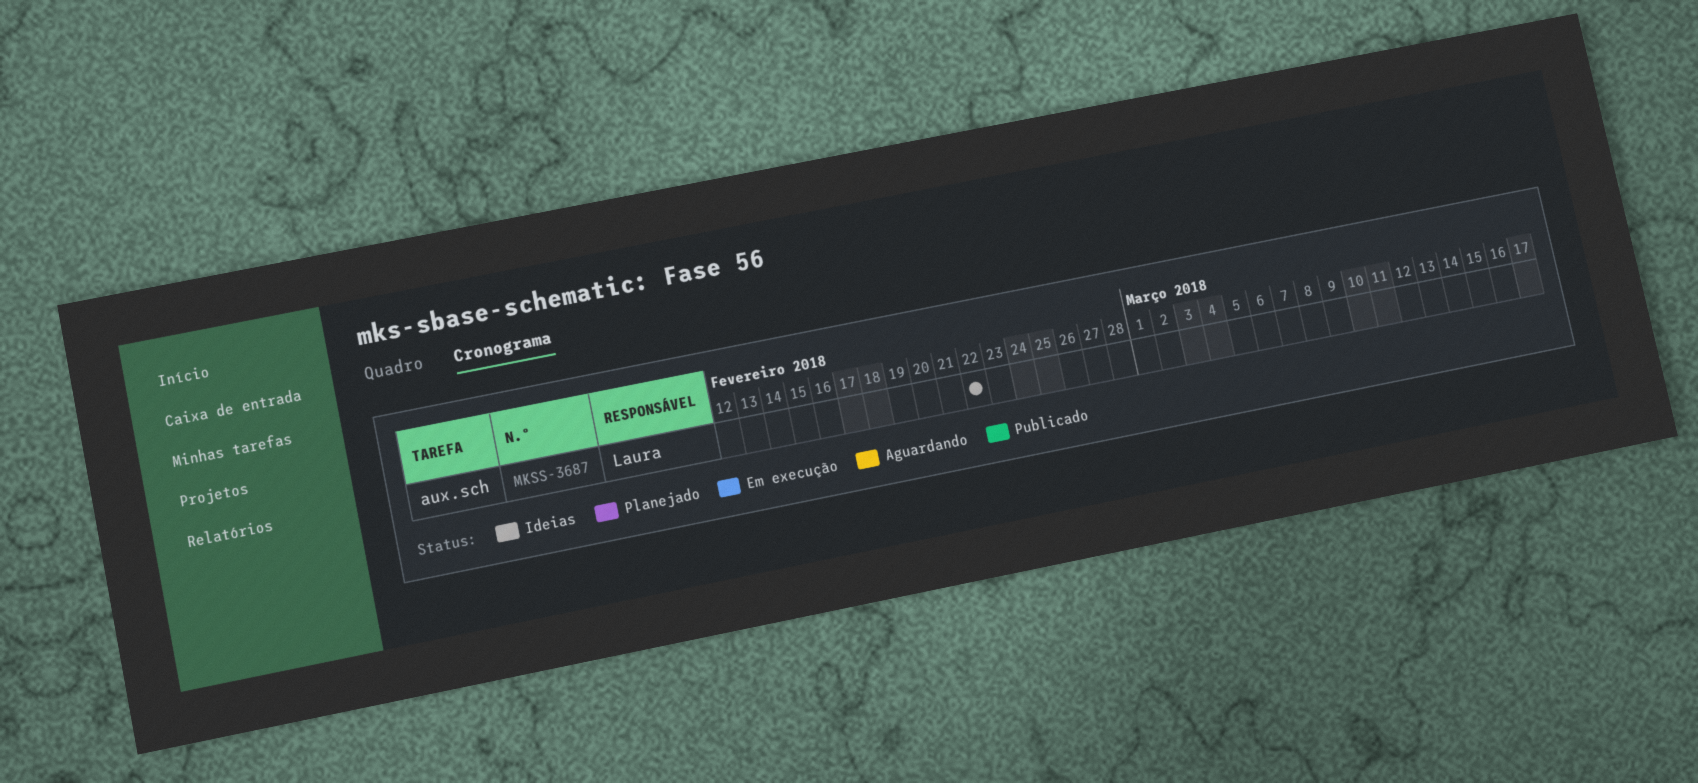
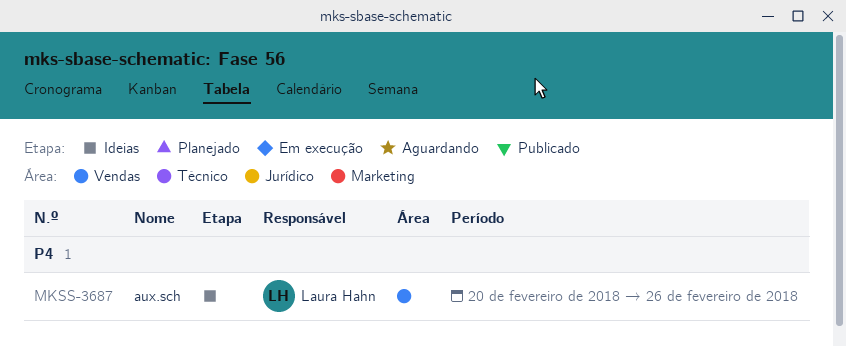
MKSS-3687, start: Feb 22 -> Feb 20
MKSS-3687, due: Feb 22 -> Feb 26

